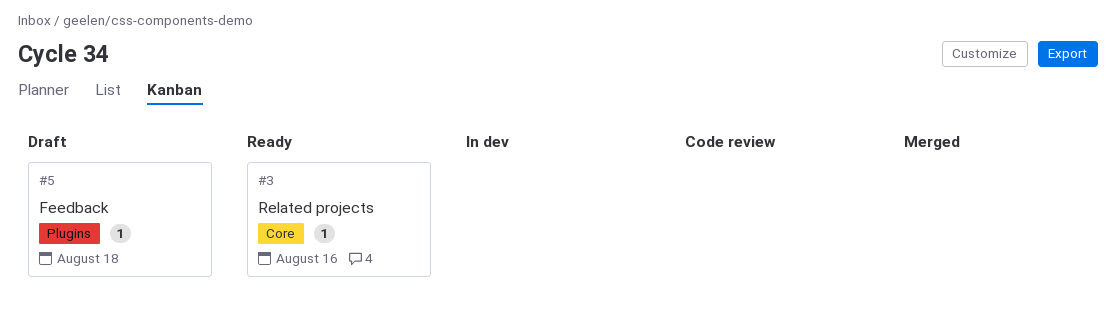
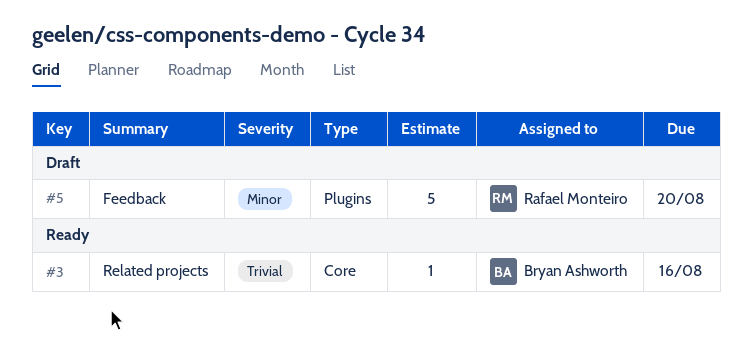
#5, estimate: 1 -> 5
#5, due: Aug 18 -> Aug 20

